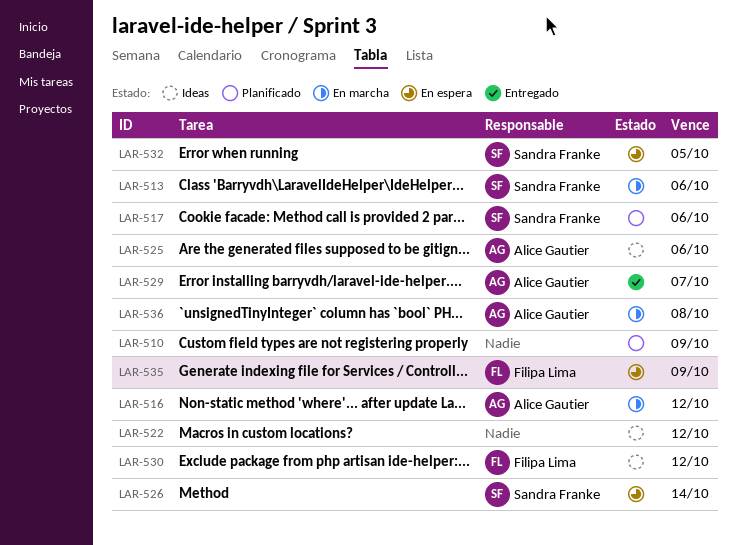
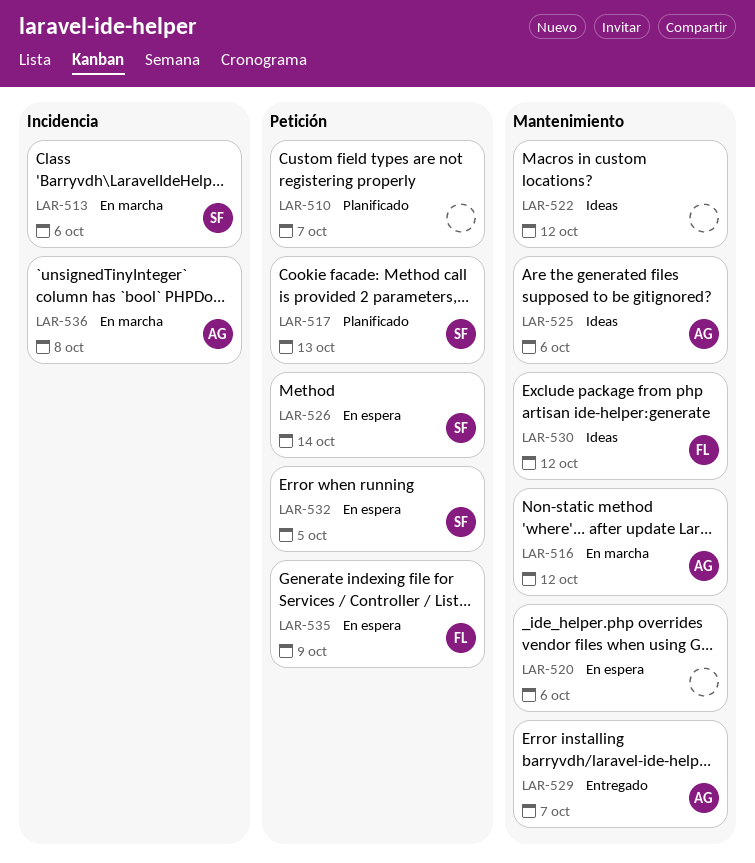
LAR-510, due: Oct 9 -> Oct 7
LAR-517, due: Oct 6 -> Oct 13
LAR-520: none -> present

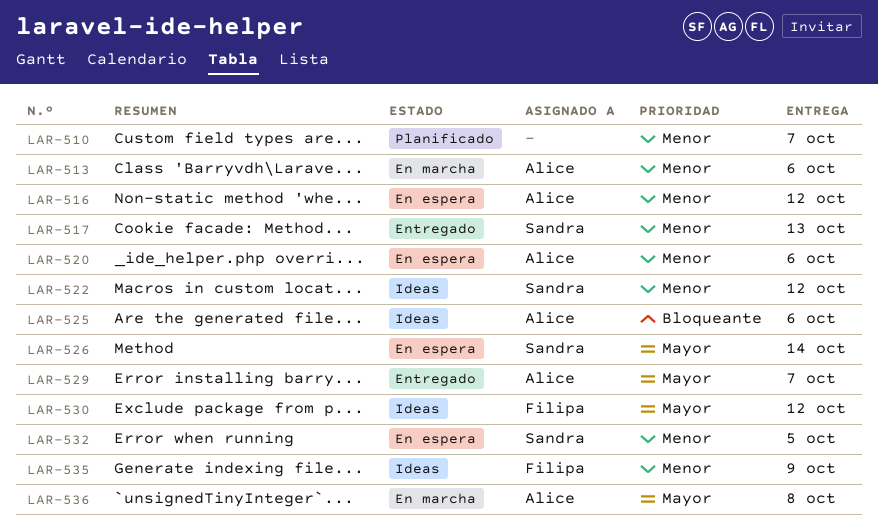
LAR-513, owner: Sandra -> Alice
LAR-516, status: En marcha -> En espera
LAR-517, status: Planificado -> Entregado
LAR-520, owner: none -> Alice
LAR-522, owner: none -> Sandra
LAR-535, status: En espera -> Ideas

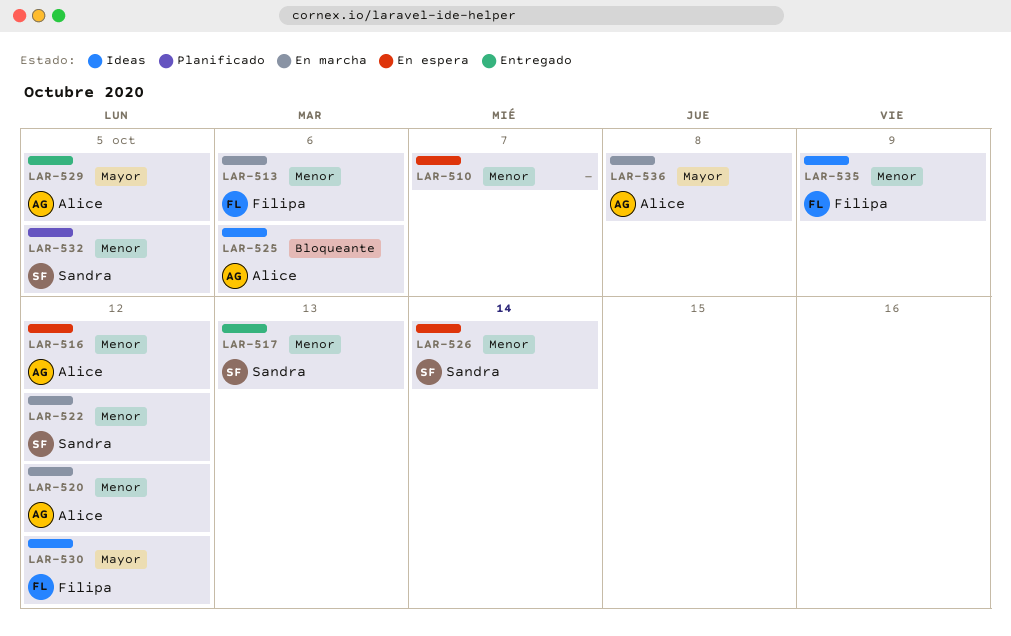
LAR-510, status: Planificado -> En espera
LAR-513, owner: Alice -> Filipa
LAR-520, status: En espera -> En marcha
LAR-520, due: Oct 6 -> Oct 12
LAR-522, status: Ideas -> En marcha
LAR-526, priority: Mayor -> Menor
LAR-529, due: Oct 7 -> Oct 5
LAR-532, status: En espera -> Planificado

